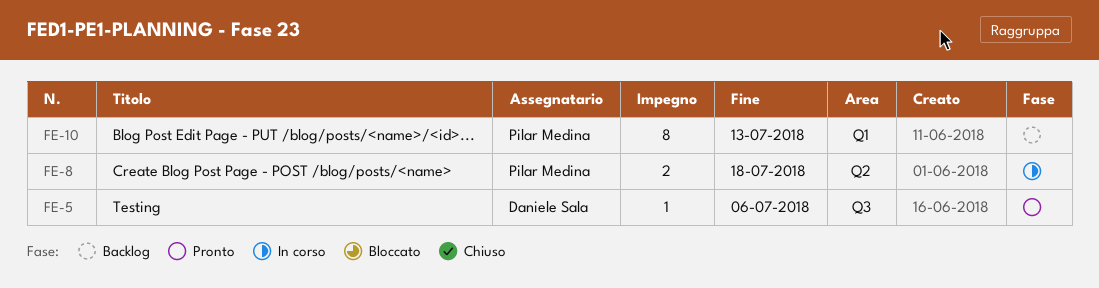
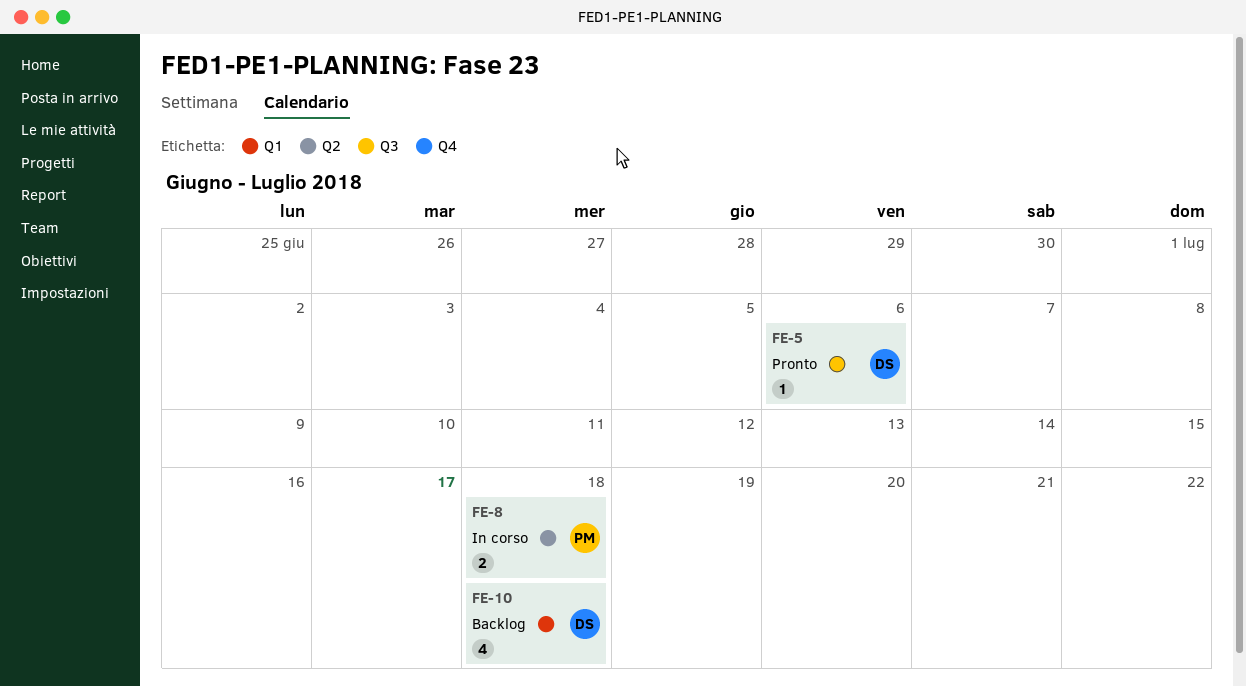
FE-10, owner: Pilar Medina -> Daniele Sala
FE-10, estimate: 8 -> 4
FE-10, due: Jul 13 -> Jul 18

